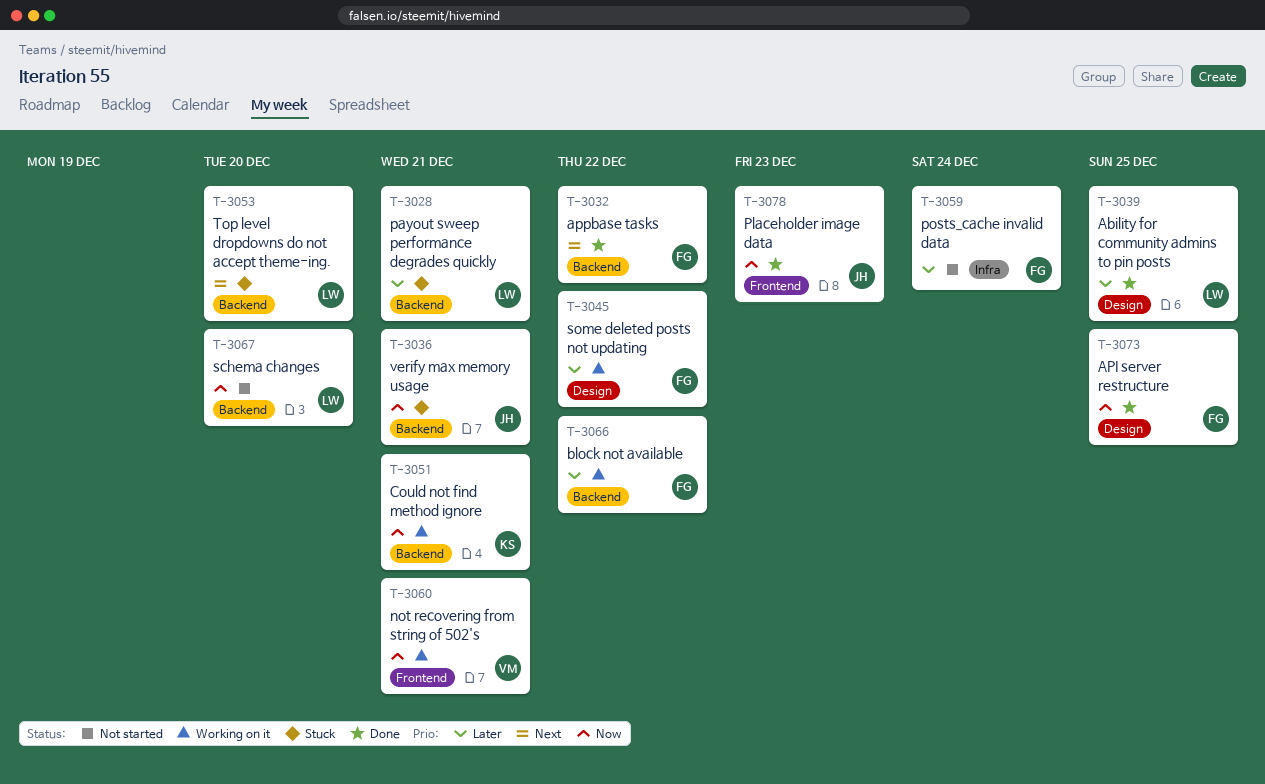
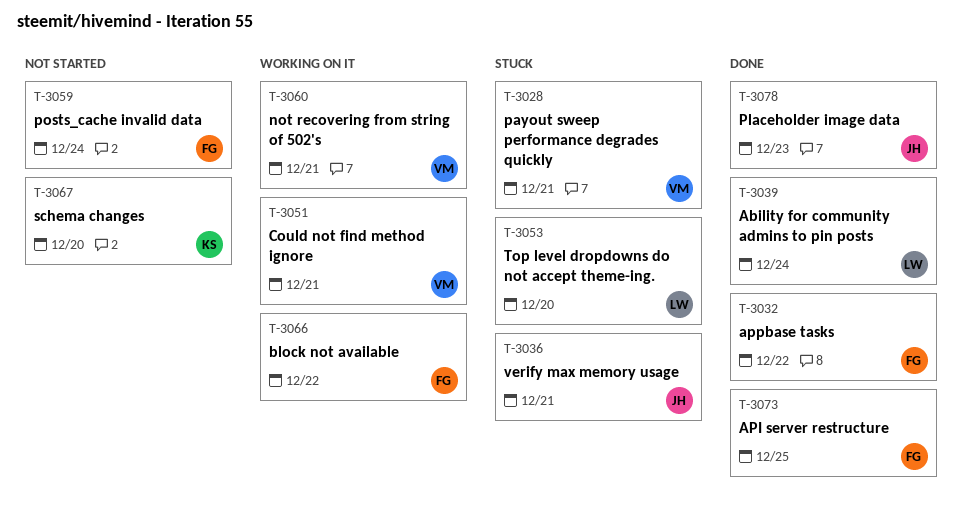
T-3028, owner: LW -> VM
T-3039, due: Dec 25 -> Dec 24
T-3045: present -> none
T-3051, owner: KS -> VM
T-3067, owner: LW -> KS

